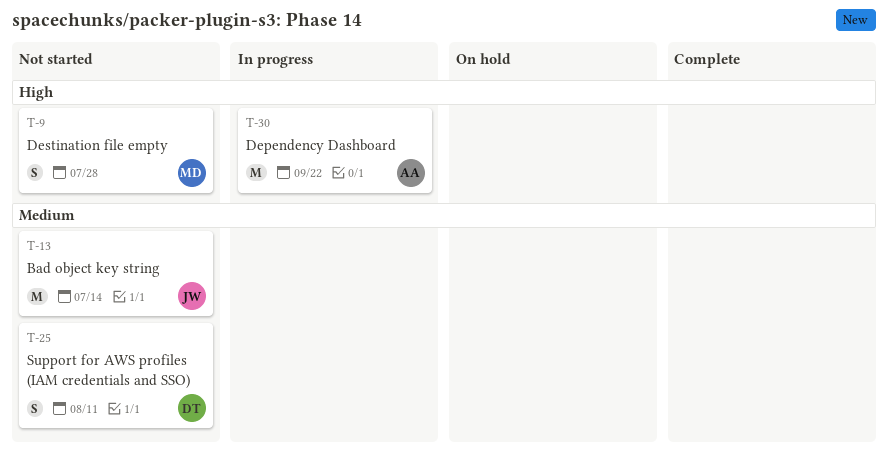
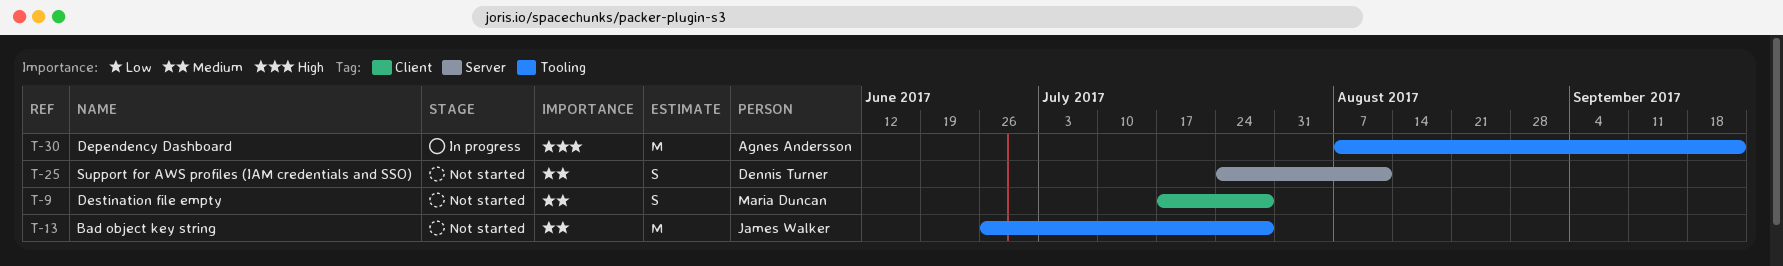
T-9, priority: High -> Medium
T-13, due: Jul 14 -> Jul 28

